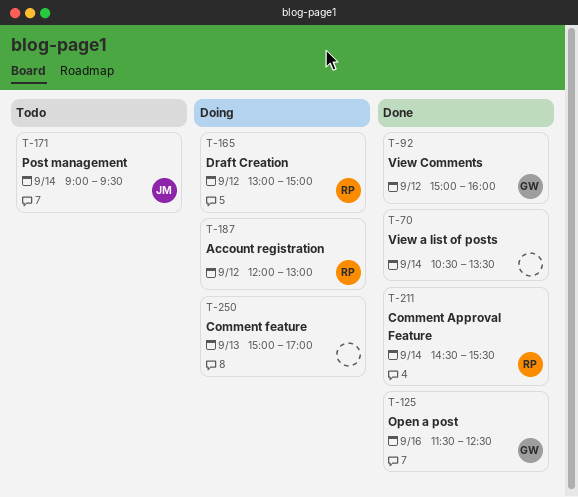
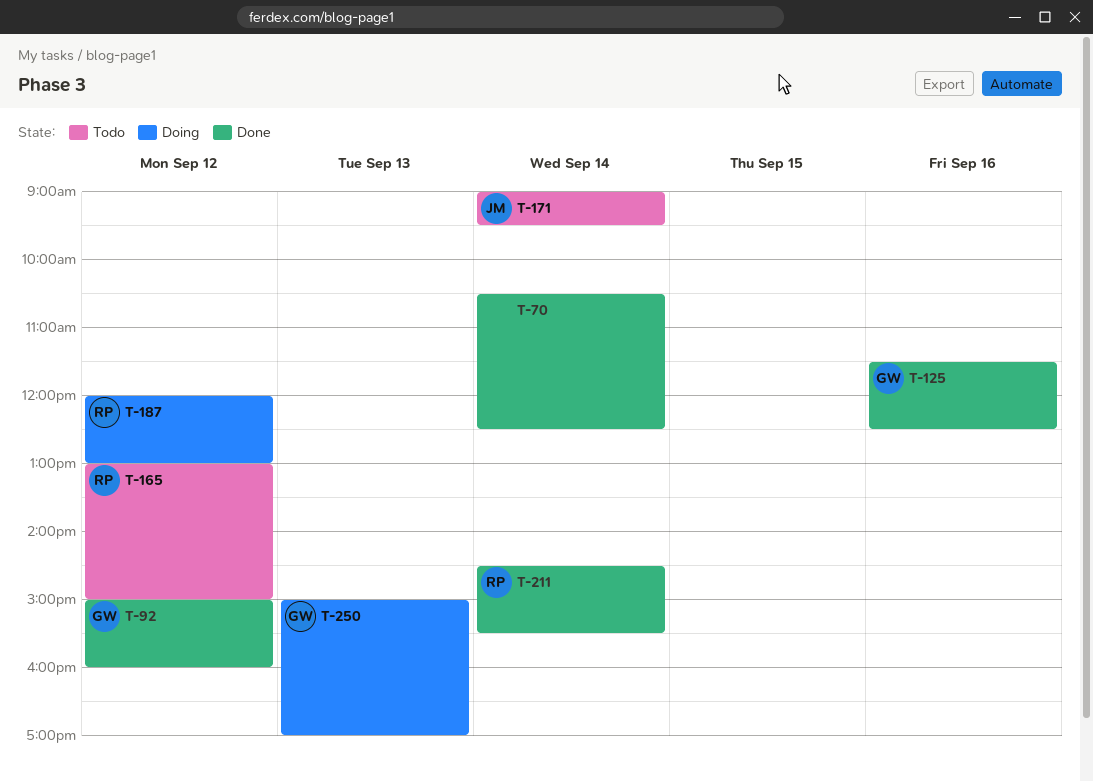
T-70, ends: 13:30 -> 12:30
T-165, status: Doing -> Todo
T-250, owner: none -> GW

